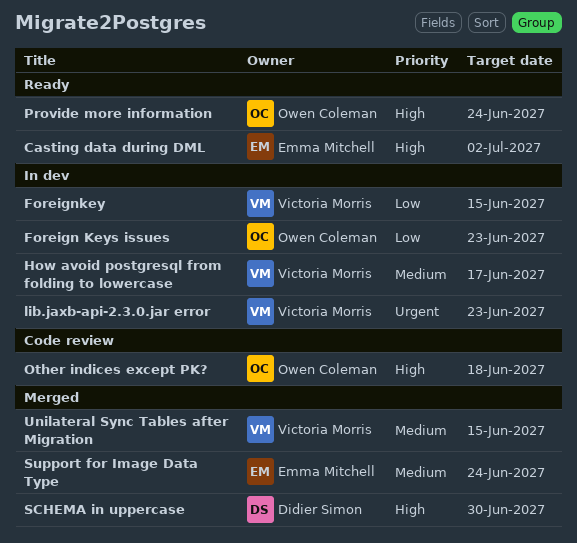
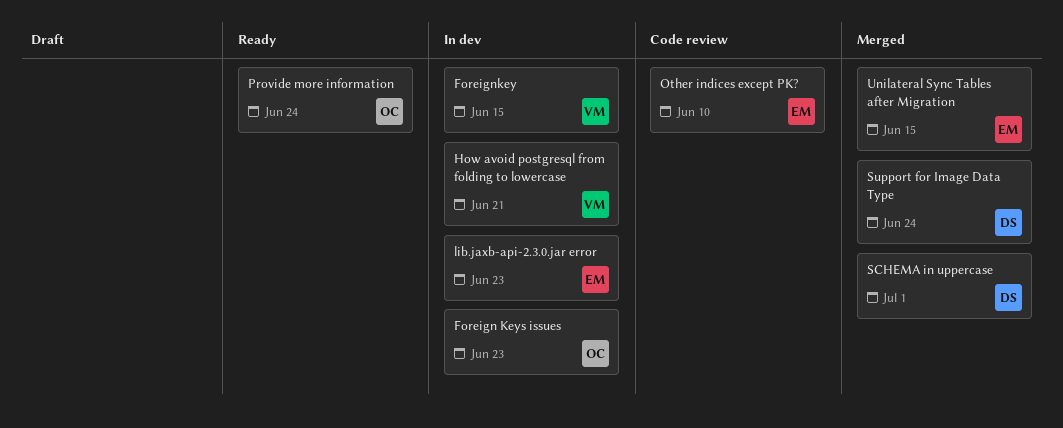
Casting data during DML: present -> none
How avoid postgresql from folding to lowercase, due: Jun 17 -> Jun 21
lib.jaxb-api-2.3.0.jar error, owner: Victoria Morris -> Emma Mitchell
Other indices except PK?, owner: Owen Coleman -> Emma Mitchell
Other indices except PK?, due: Jun 18 -> Jun 10
SCHEMA in uppercase, due: Jun 30 -> Jul 1
Support for Image Data Type, owner: Emma Mitchell -> Didier Simon
Unilateral Sync Tables after Migration, owner: Victoria Morris -> Emma Mitchell

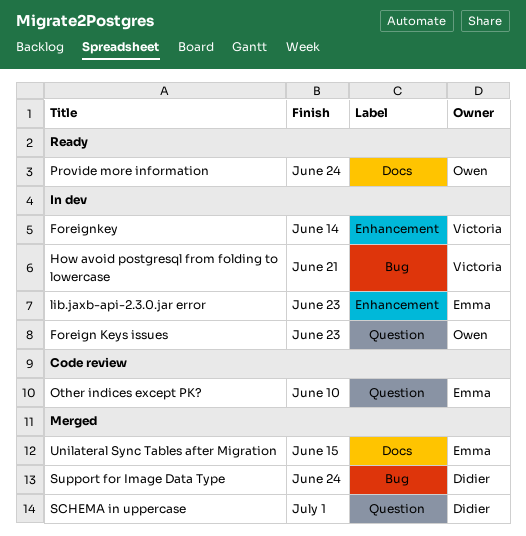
Foreignkey, due: Jun 15 -> Jun 14

